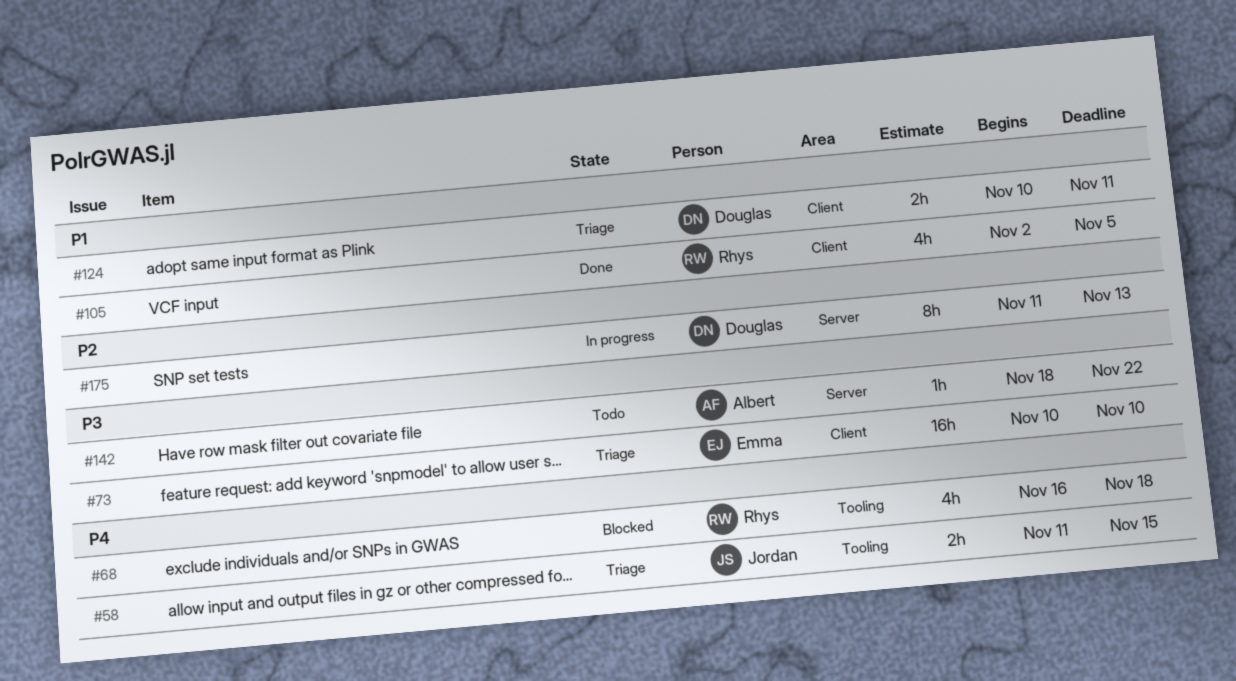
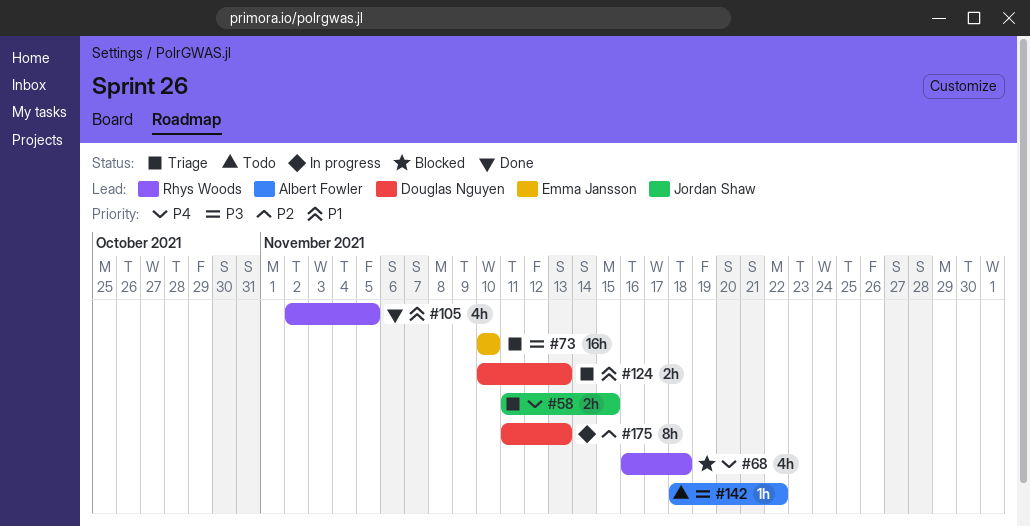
#124, due: Nov 11 -> Nov 13

